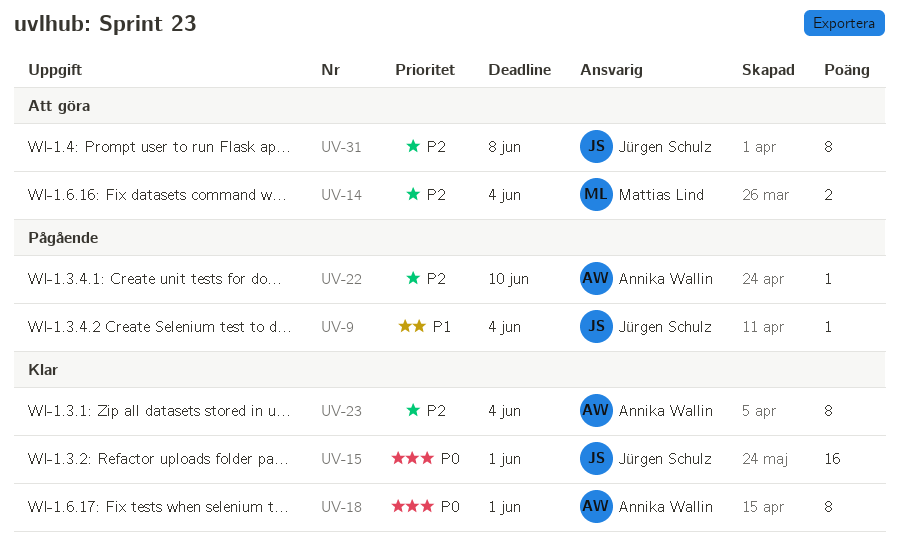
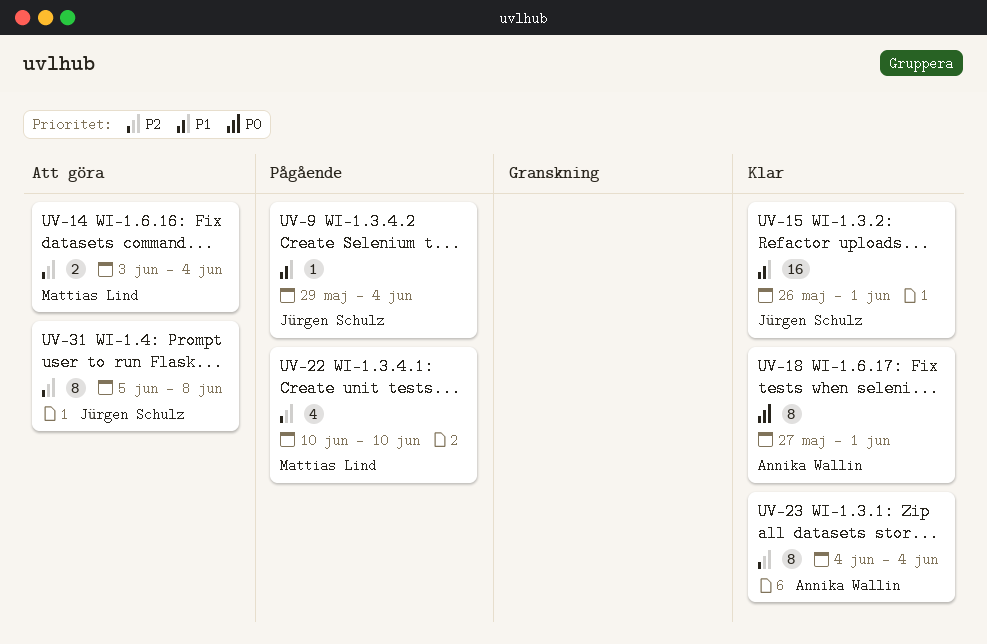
UV-15, priority: P0 -> P1
UV-22, owner: Annika Wallin -> Mattias Lind
UV-22, estimate: 1 -> 4

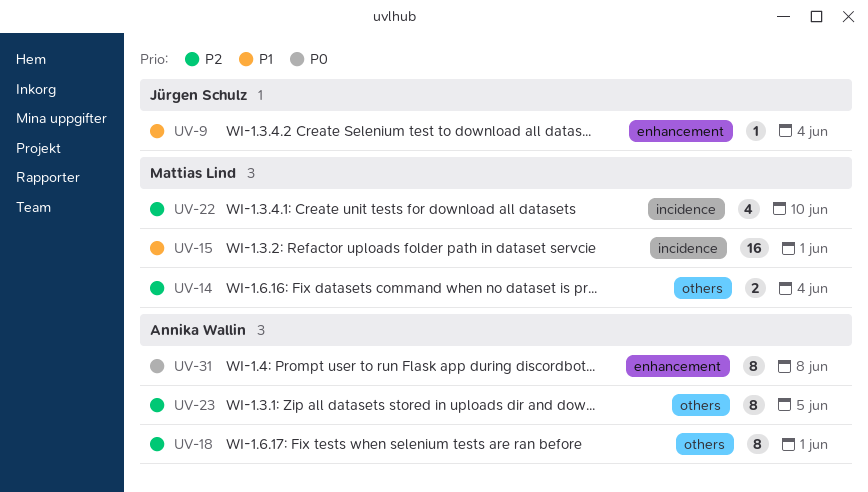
UV-15, owner: Jürgen Schulz -> Mattias Lind
UV-18, priority: P0 -> P2
UV-23, due: Jun 4 -> Jun 5
UV-31, owner: Jürgen Schulz -> Annika Wallin
UV-31, priority: P2 -> P0

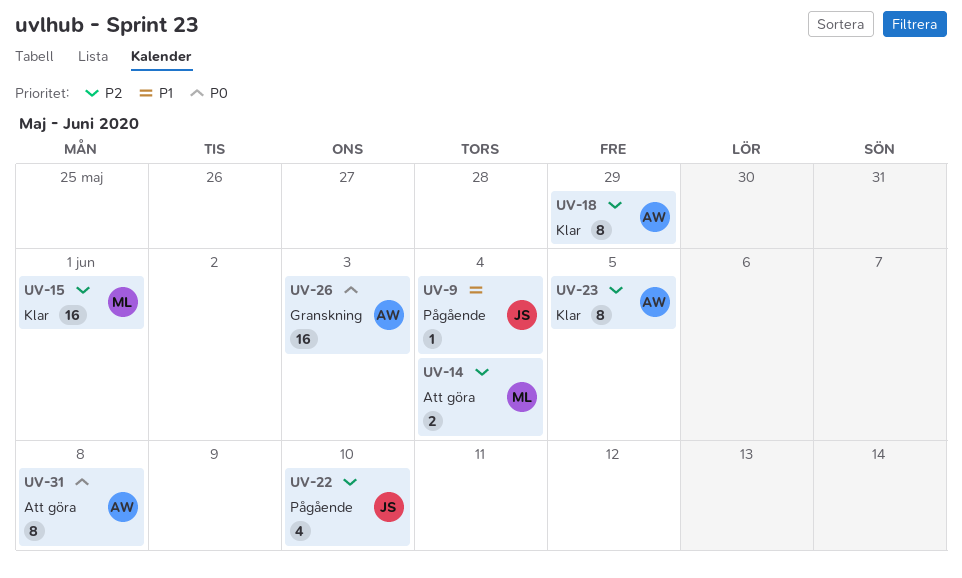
UV-15, priority: P1 -> P2
UV-18, due: Jun 1 -> May 29
UV-22, owner: Mattias Lind -> Jürgen Schulz
UV-26: none -> present

